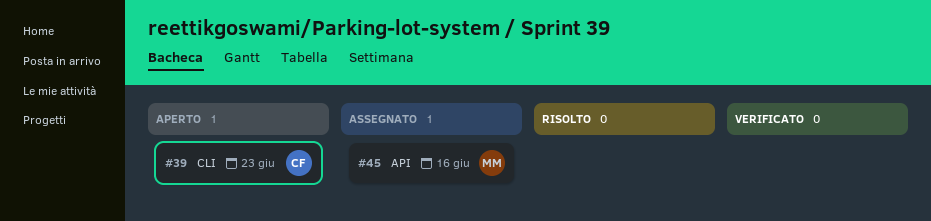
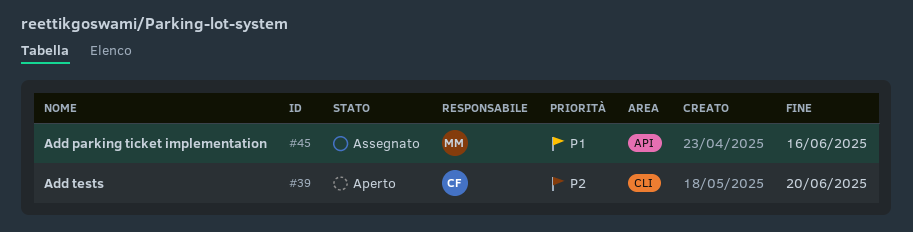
#39, due: Jun 23 -> Jun 20

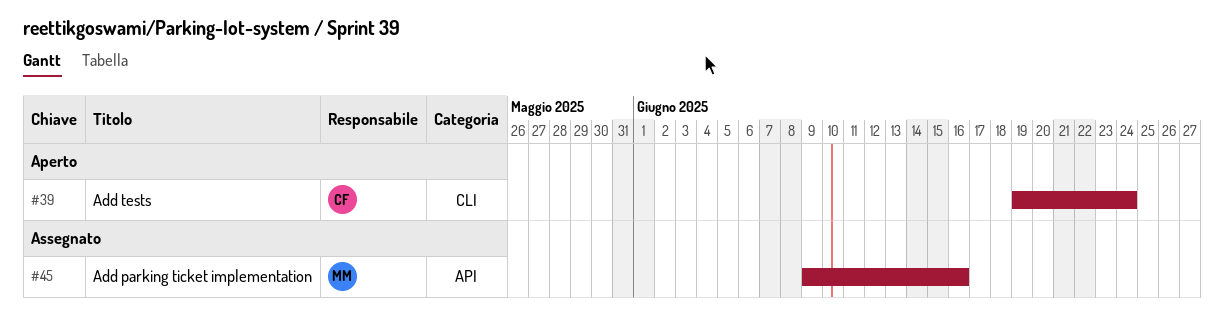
#39, due: Jun 20 -> Jun 24

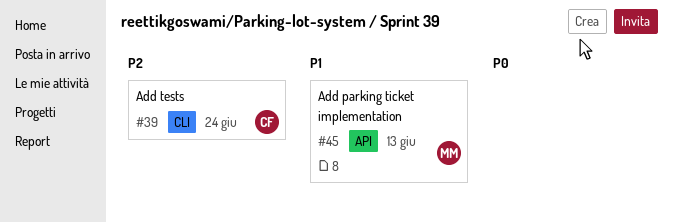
#45, due: Jun 16 -> Jun 13

